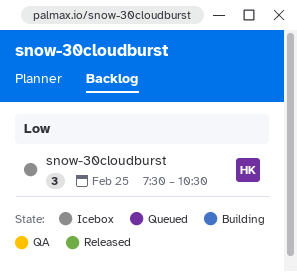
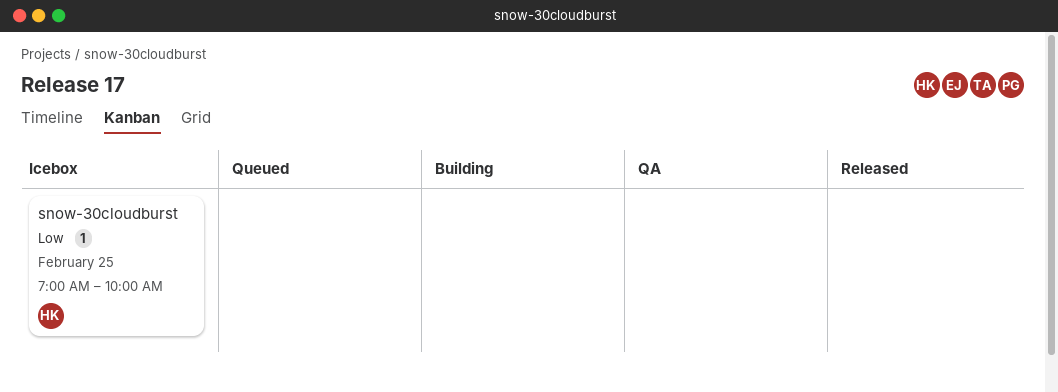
snow-30cloudburst, estimate: 3 -> 1
snow-30cloudburst, begins: 07:30 -> 07:00
snow-30cloudburst, ends: 10:30 -> 10:00

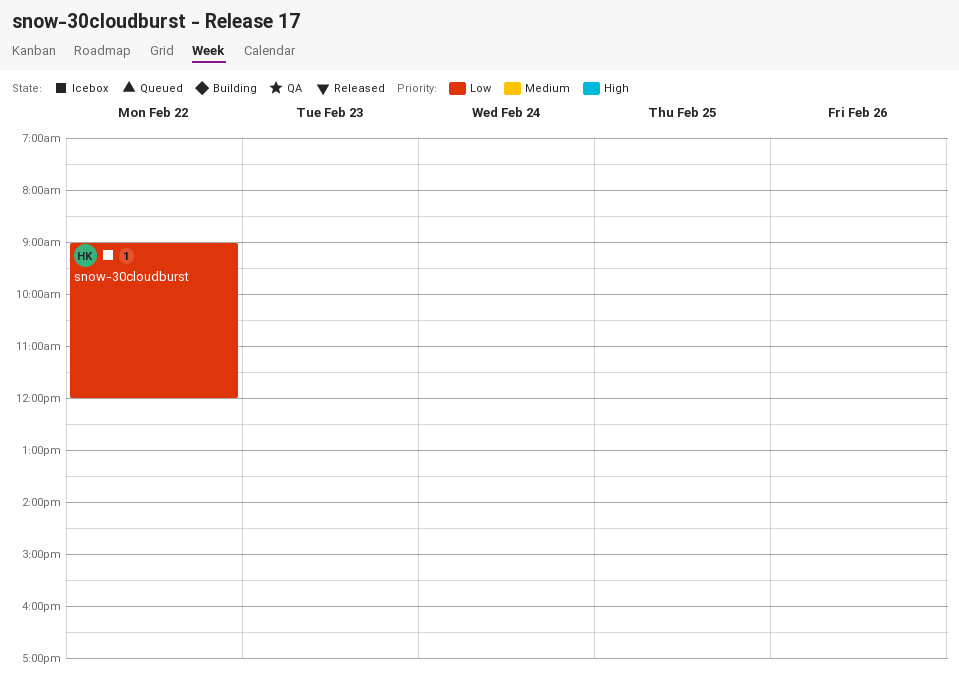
snow-30cloudburst, day: Feb 25 -> Feb 22
snow-30cloudburst, begins: 07:00 -> 09:00
snow-30cloudburst, ends: 10:00 -> 12:00

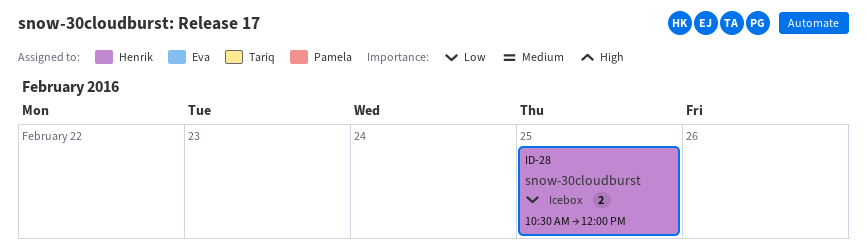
snow-30cloudburst, estimate: 1 -> 2
snow-30cloudburst, day: Feb 22 -> Feb 25
snow-30cloudburst, begins: 09:00 -> 10:30

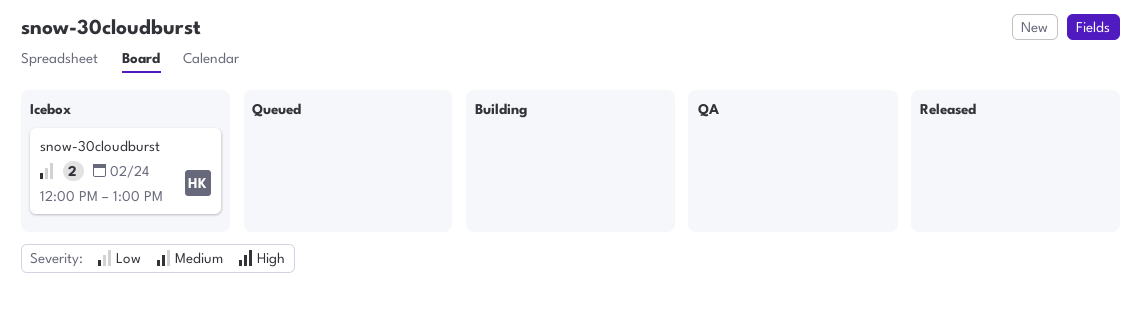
snow-30cloudburst, day: Feb 25 -> Feb 24
snow-30cloudburst, begins: 10:30 -> 12:00
snow-30cloudburst, ends: 12:00 -> 13:00

